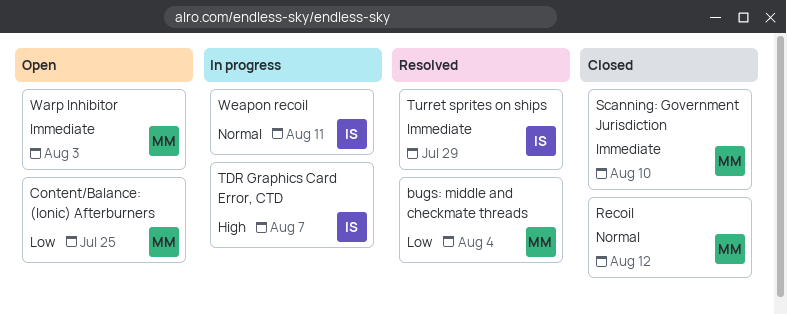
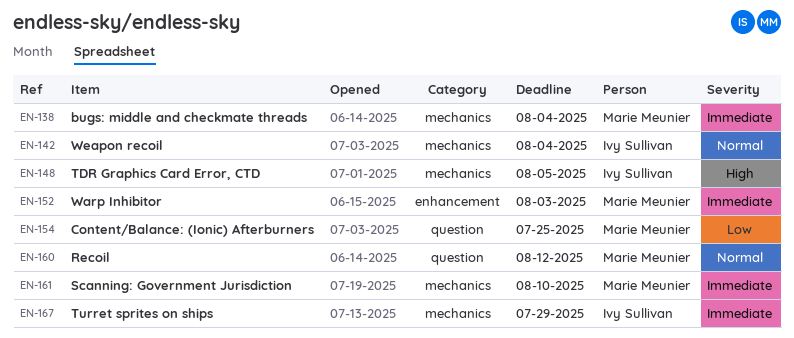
bugs: middle and checkmate threads, priority: Low -> Immediate
TDR Graphics Card Error, CTD, due: Aug 7 -> Aug 5
Weapon recoil, due: Aug 11 -> Aug 4

